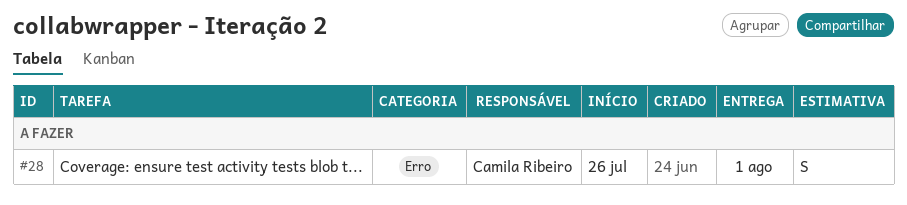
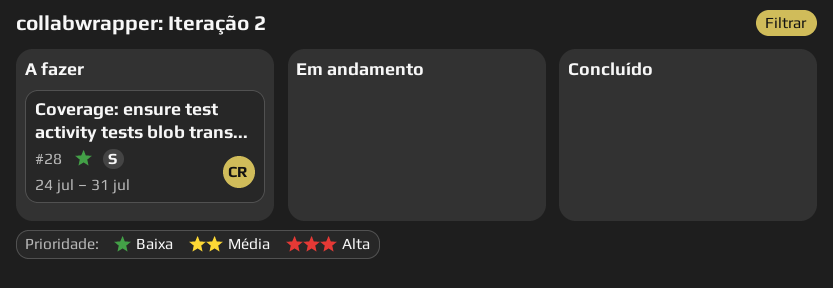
#28, start: Jul 26 -> Jul 24
#28, due: Aug 1 -> Jul 31

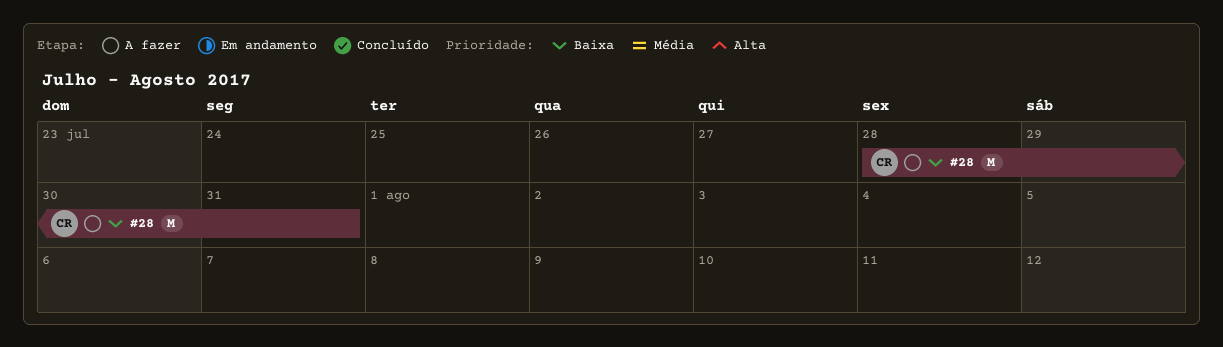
#28, estimate: S -> M
#28, start: Jul 24 -> Jul 28

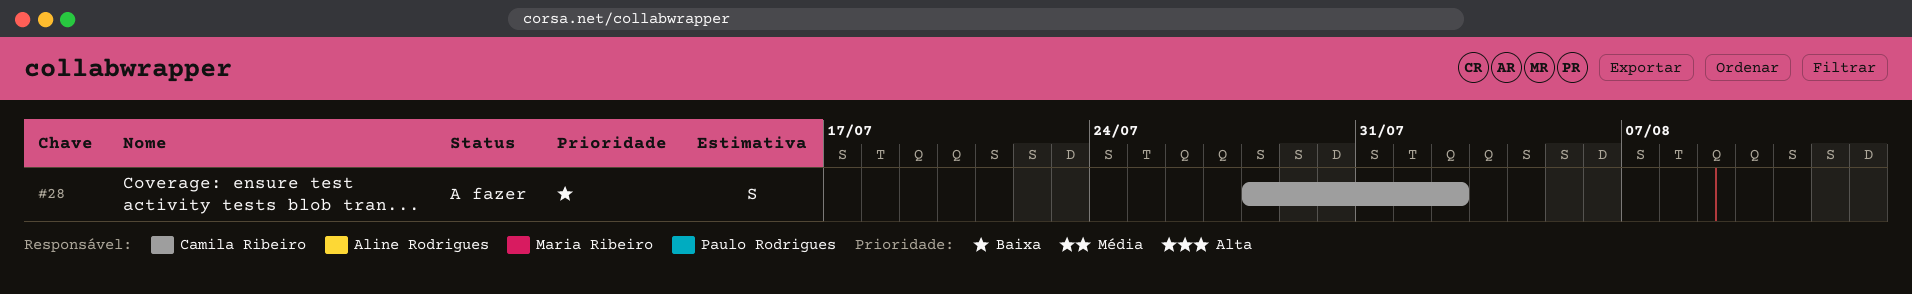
#28, estimate: M -> S
#28, due: Jul 31 -> Aug 2

